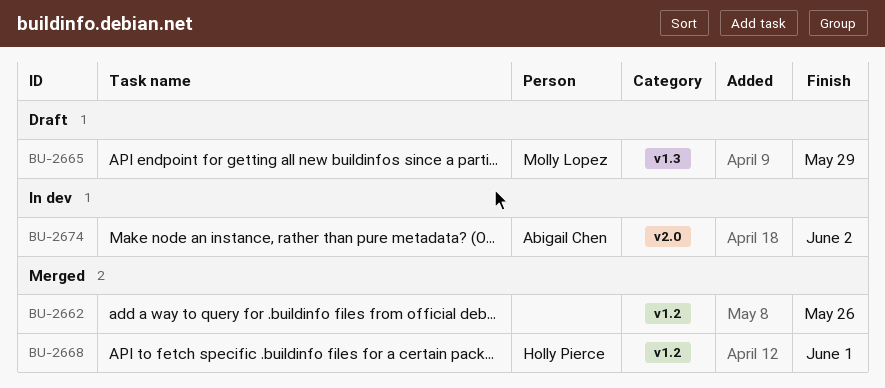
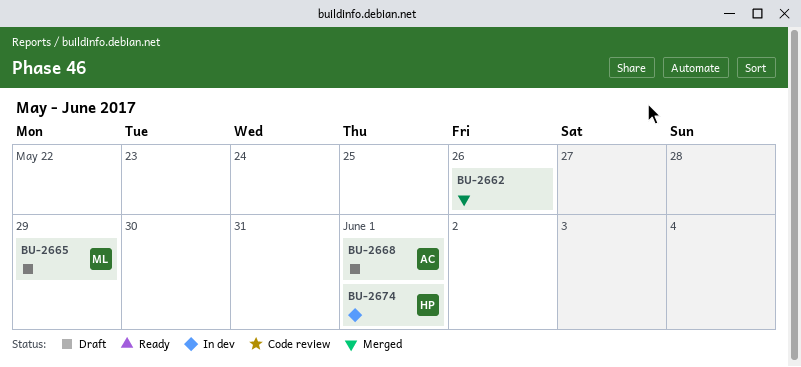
BU-2668, status: Merged -> Draft
BU-2668, owner: Holly Pierce -> Abigail Chen
BU-2674, owner: Abigail Chen -> Holly Pierce
BU-2674, due: Jun 2 -> Jun 1

